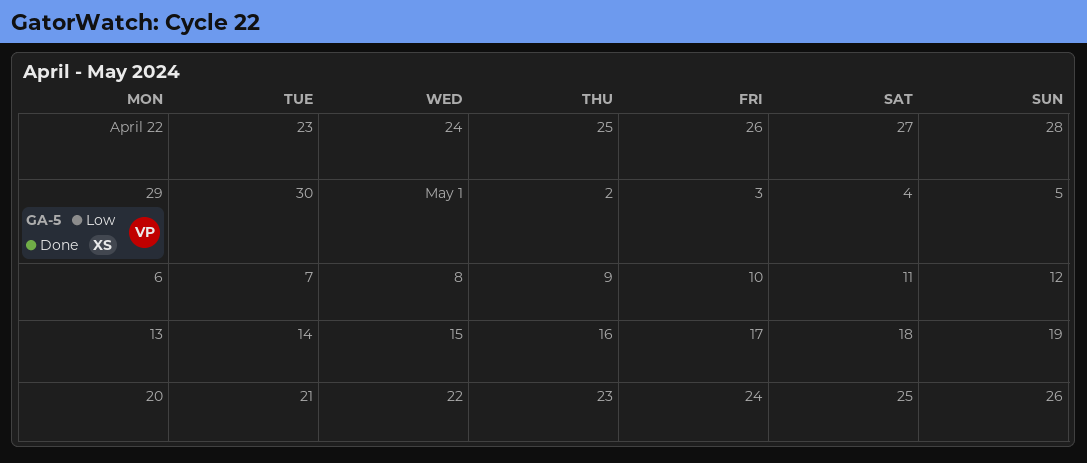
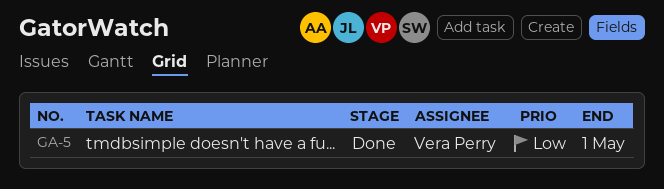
GA-5, due: Apr 29 -> May 1

